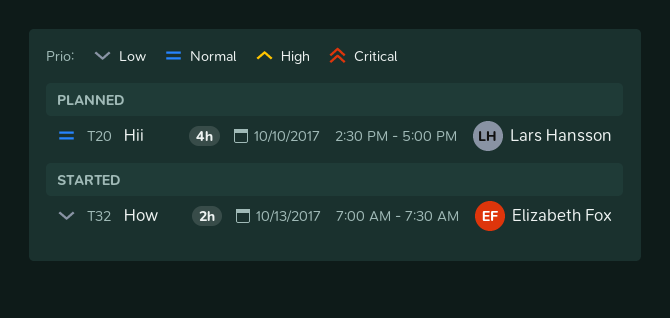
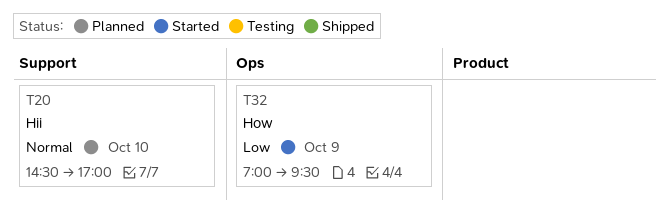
T32, day: Oct 13 -> Oct 9
T32, ends: 07:30 -> 09:30

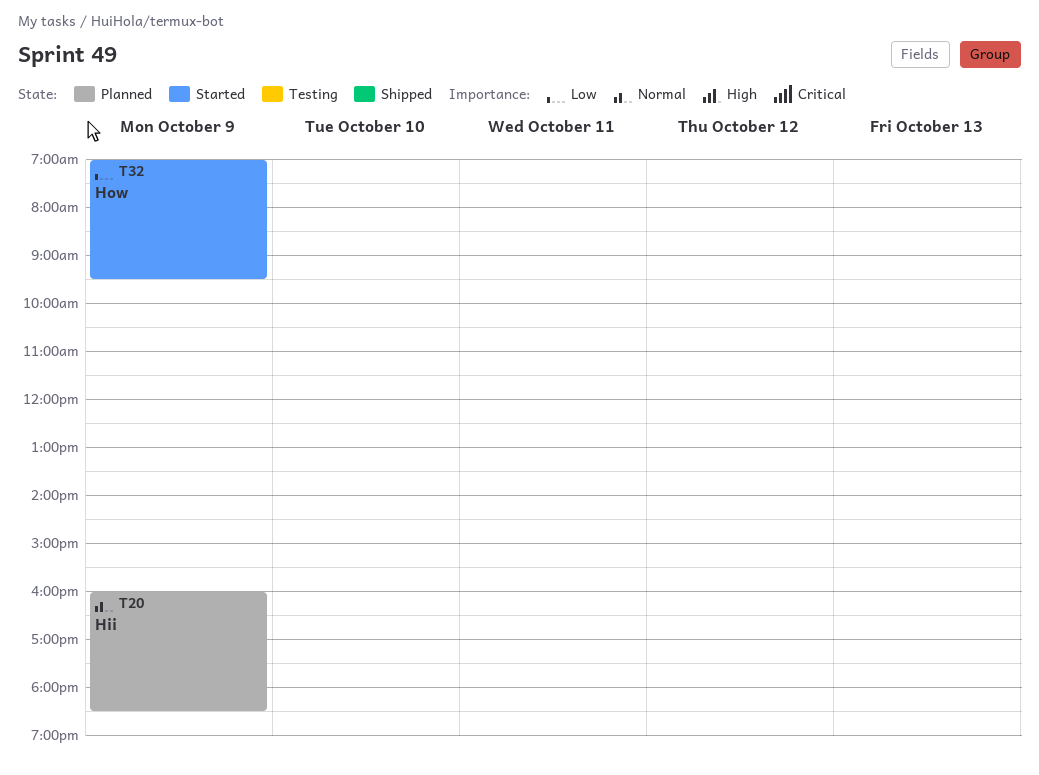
T20, day: Oct 10 -> Oct 9
T20, begins: 14:30 -> 16:00
T20, ends: 17:00 -> 18:30

